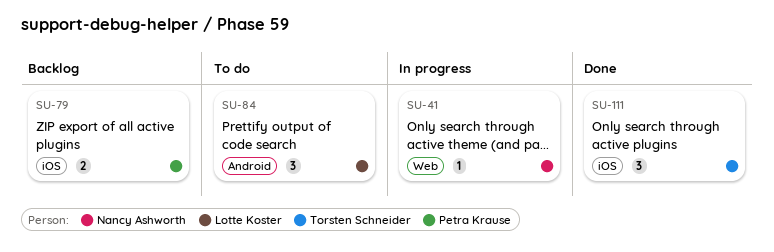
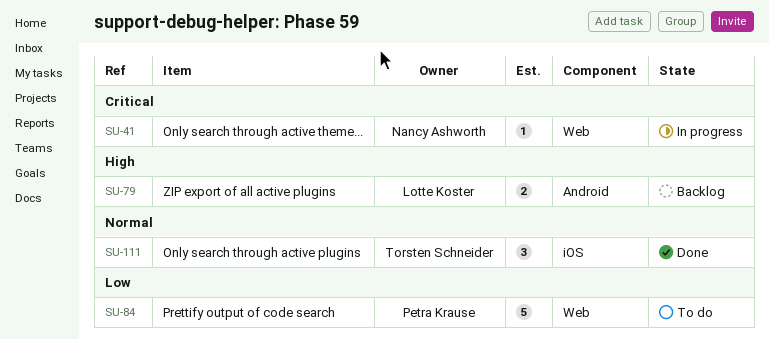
SU-79, owner: Petra Krause -> Lotte Koster
SU-79, label: iOS -> Android
SU-84, owner: Lotte Koster -> Petra Krause
SU-84, label: Android -> Web
SU-84, estimate: 3 -> 5

